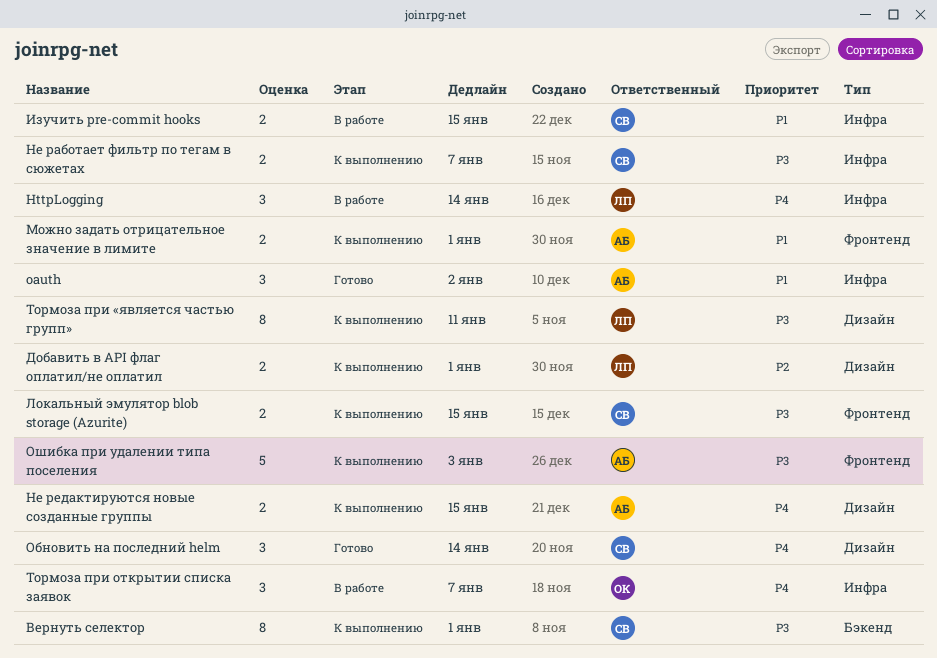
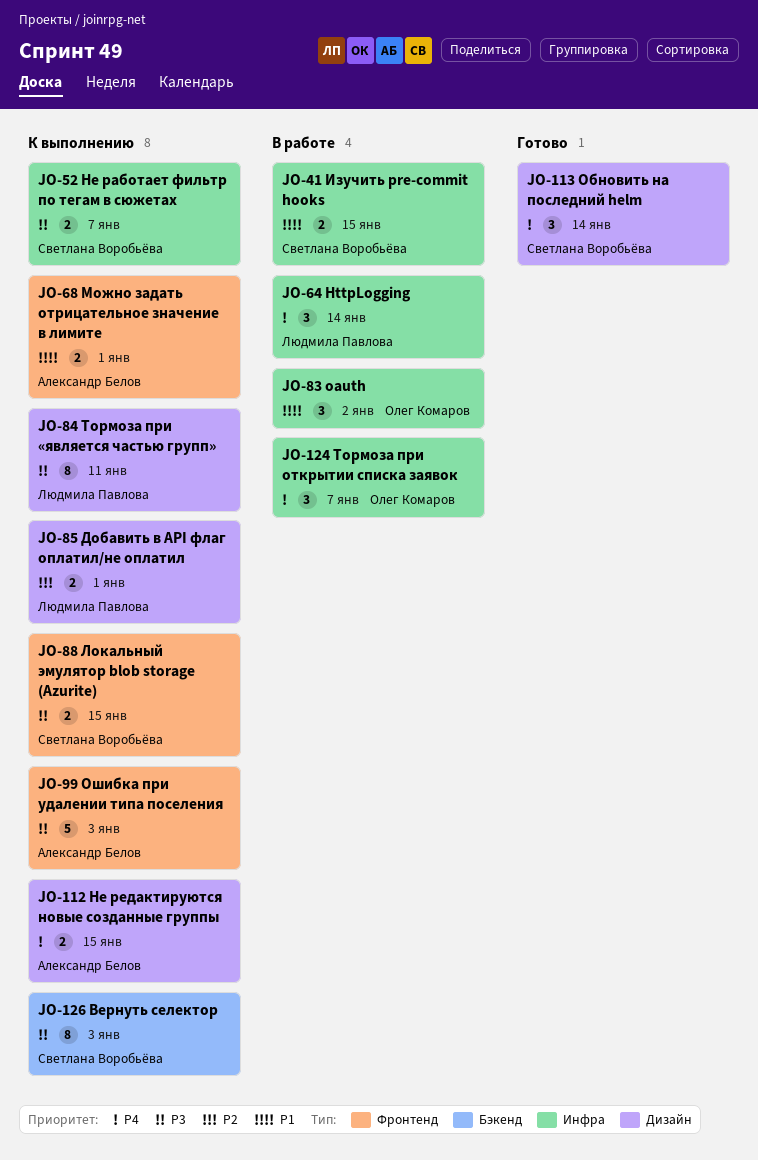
oauth, status: Готово -> В работе
oauth, owner: Александр Белов -> Олег Комаров
Вернуть селектор, due: Jan 1 -> Jan 3

